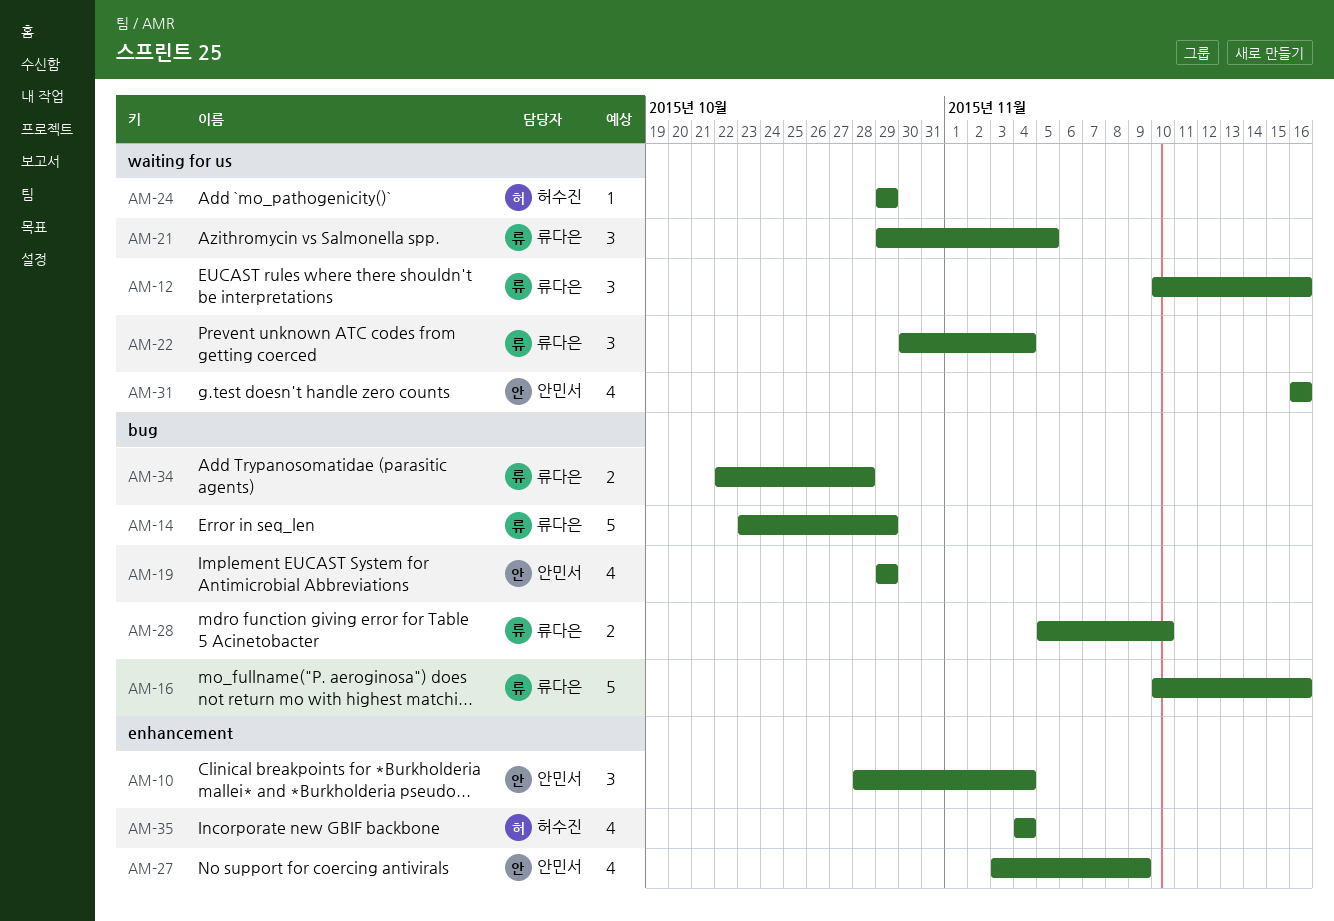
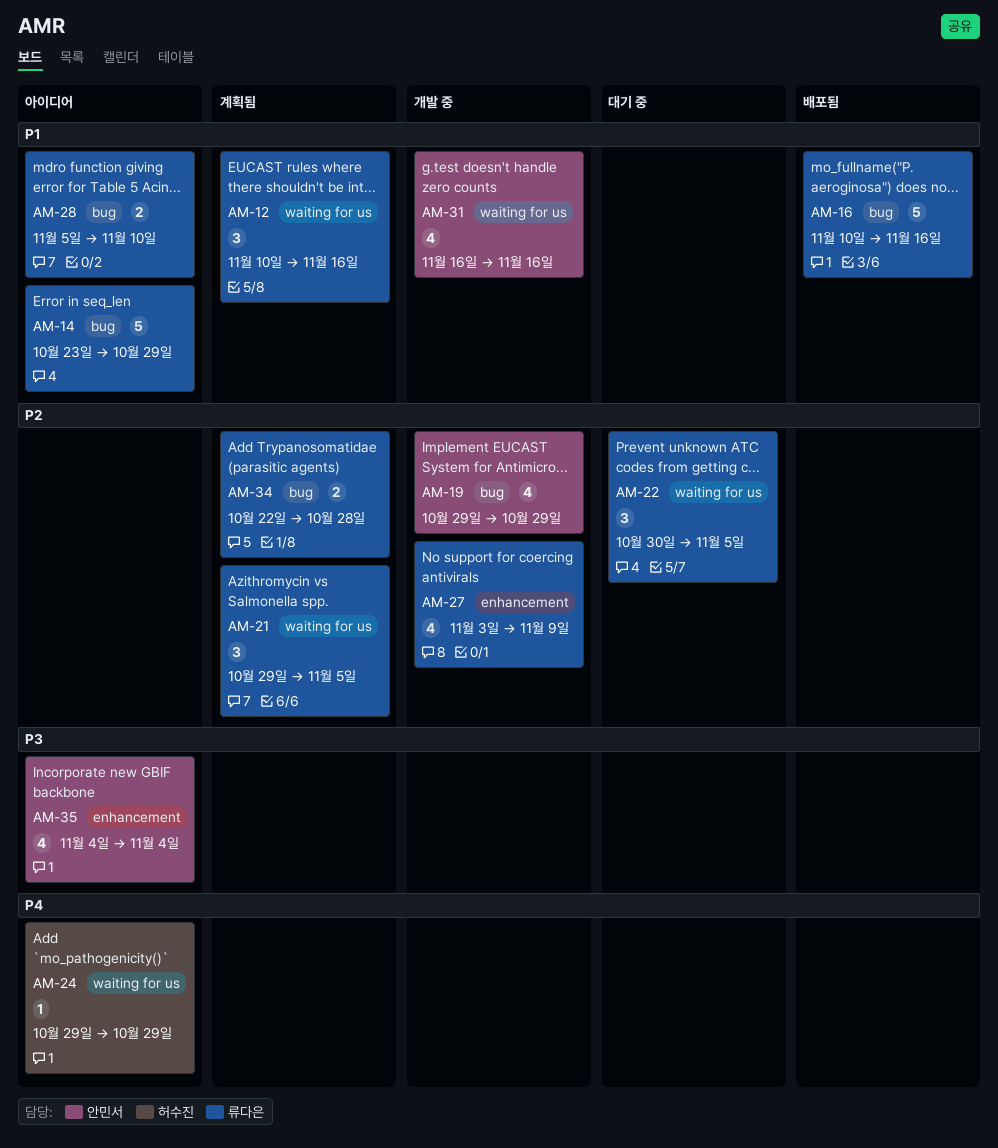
AM-10: present -> none
AM-22, due: Nov 4 -> Nov 5
AM-27, owner: 안민서 -> 류다은
AM-35, owner: 허수진 -> 안민서

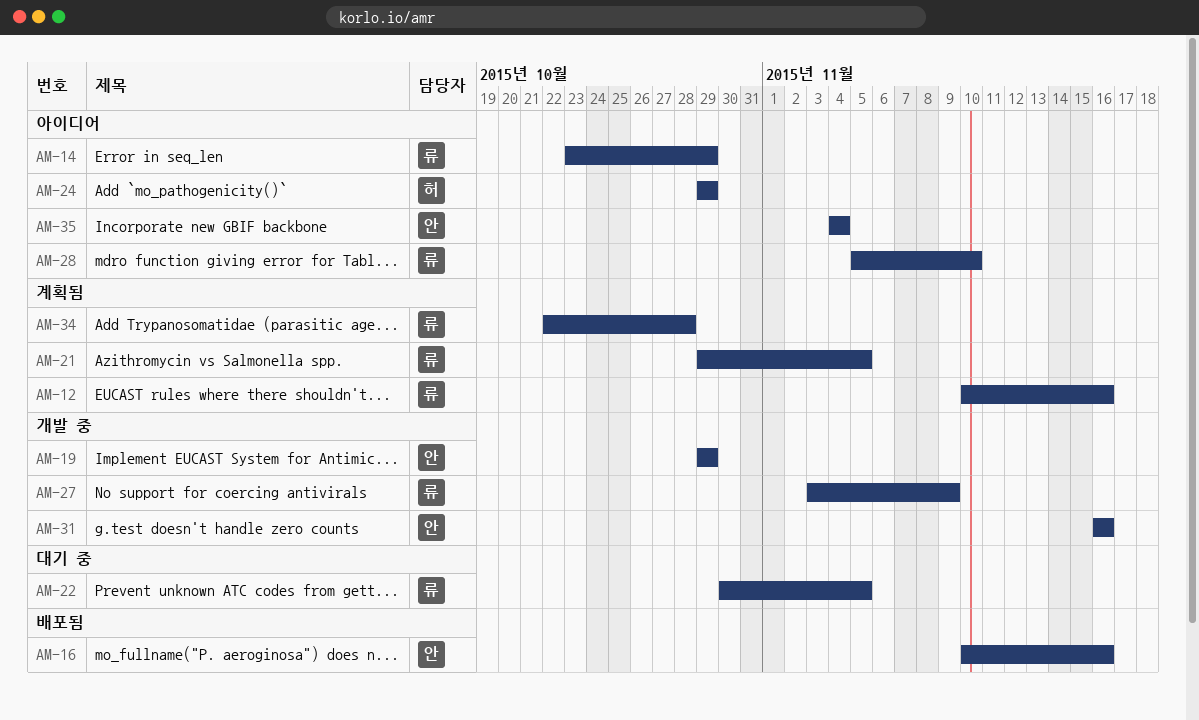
AM-16, owner: 류다은 -> 안민서

